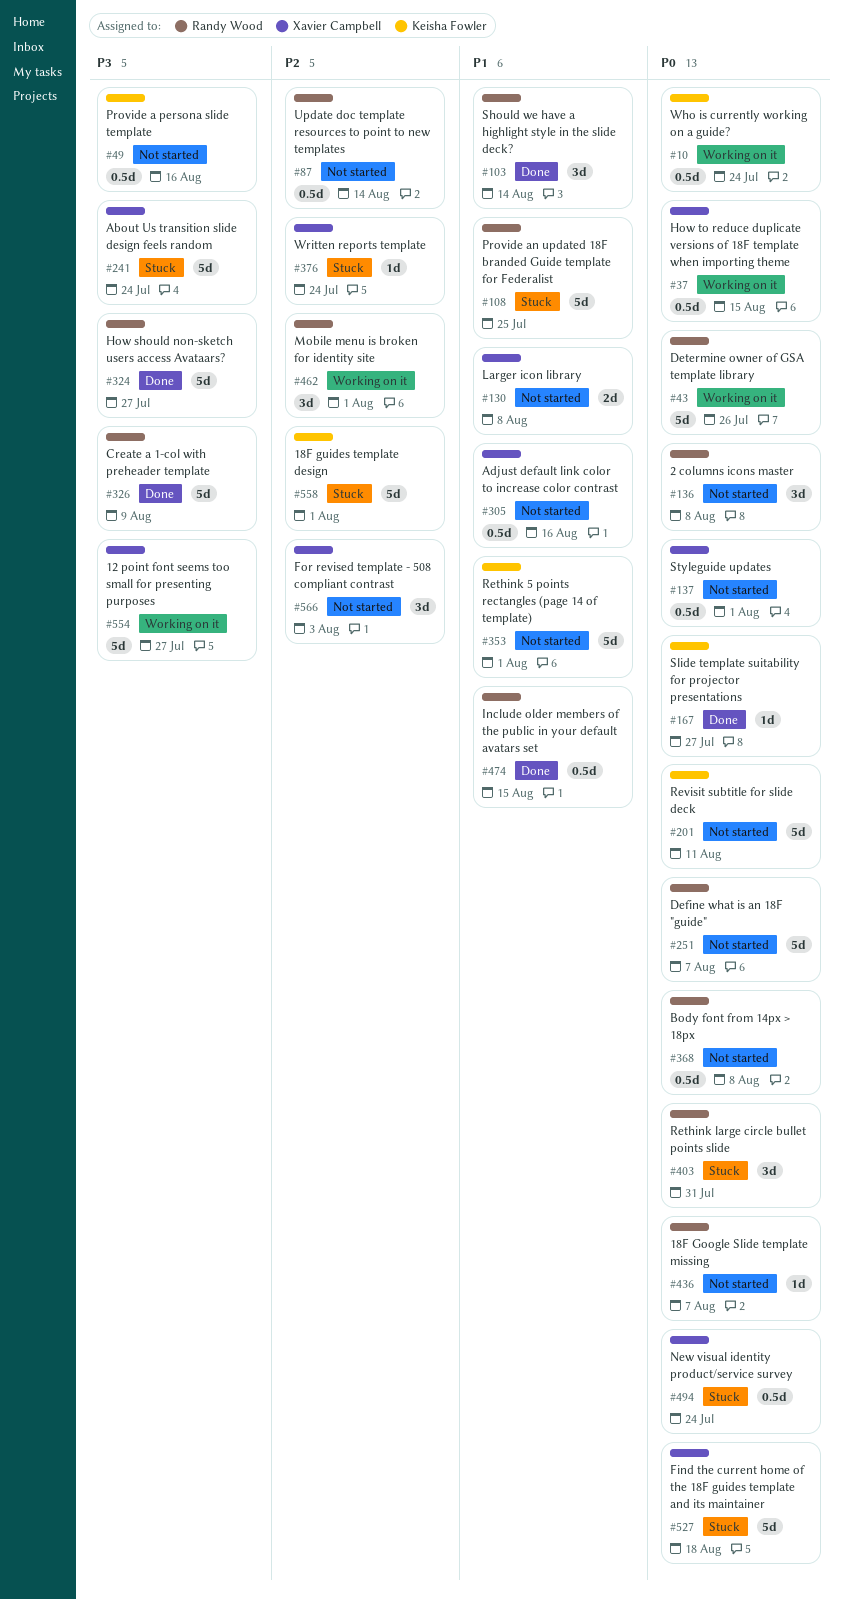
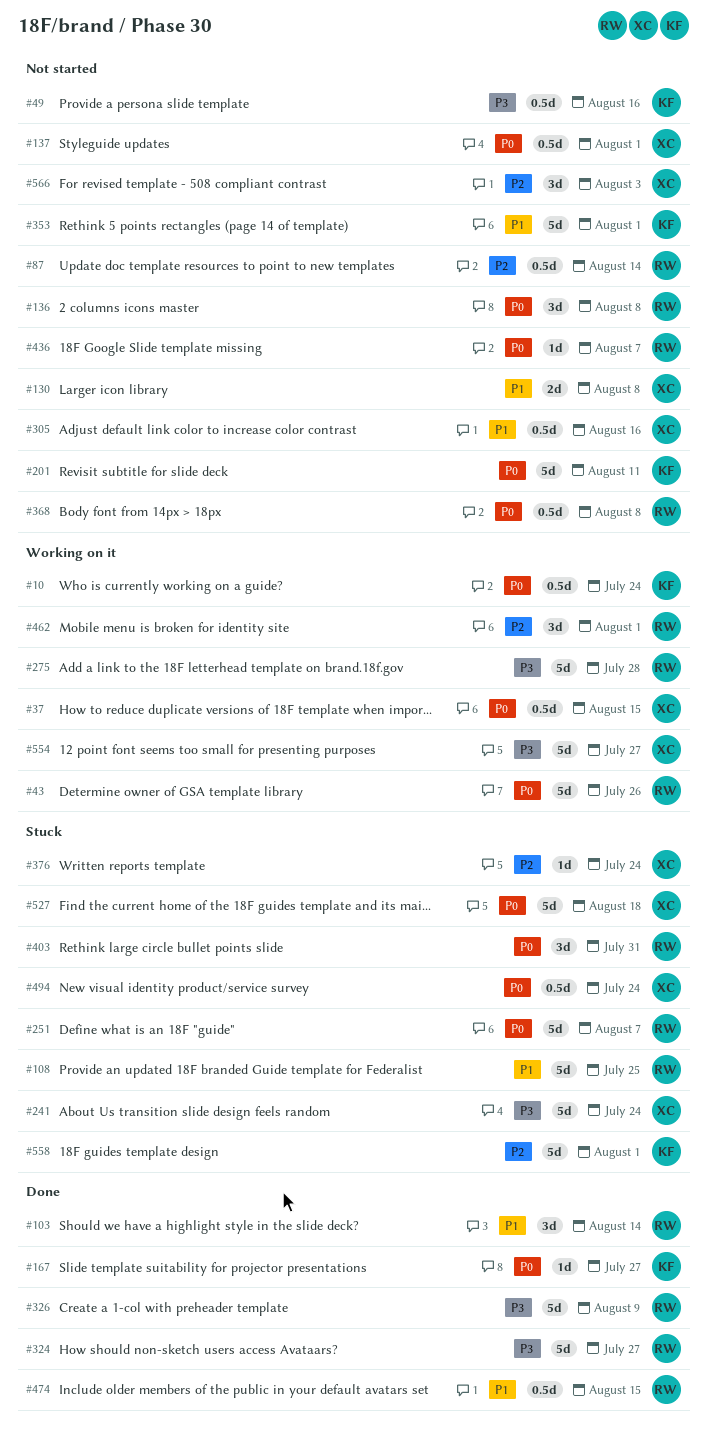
#251, status: Not started -> Stuck
#275: none -> present

